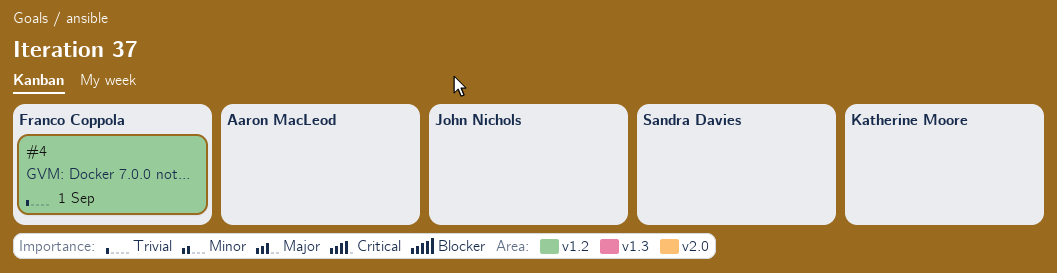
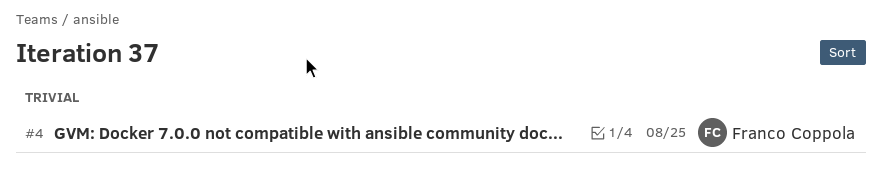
#4, due: Sep 1 -> Aug 25

